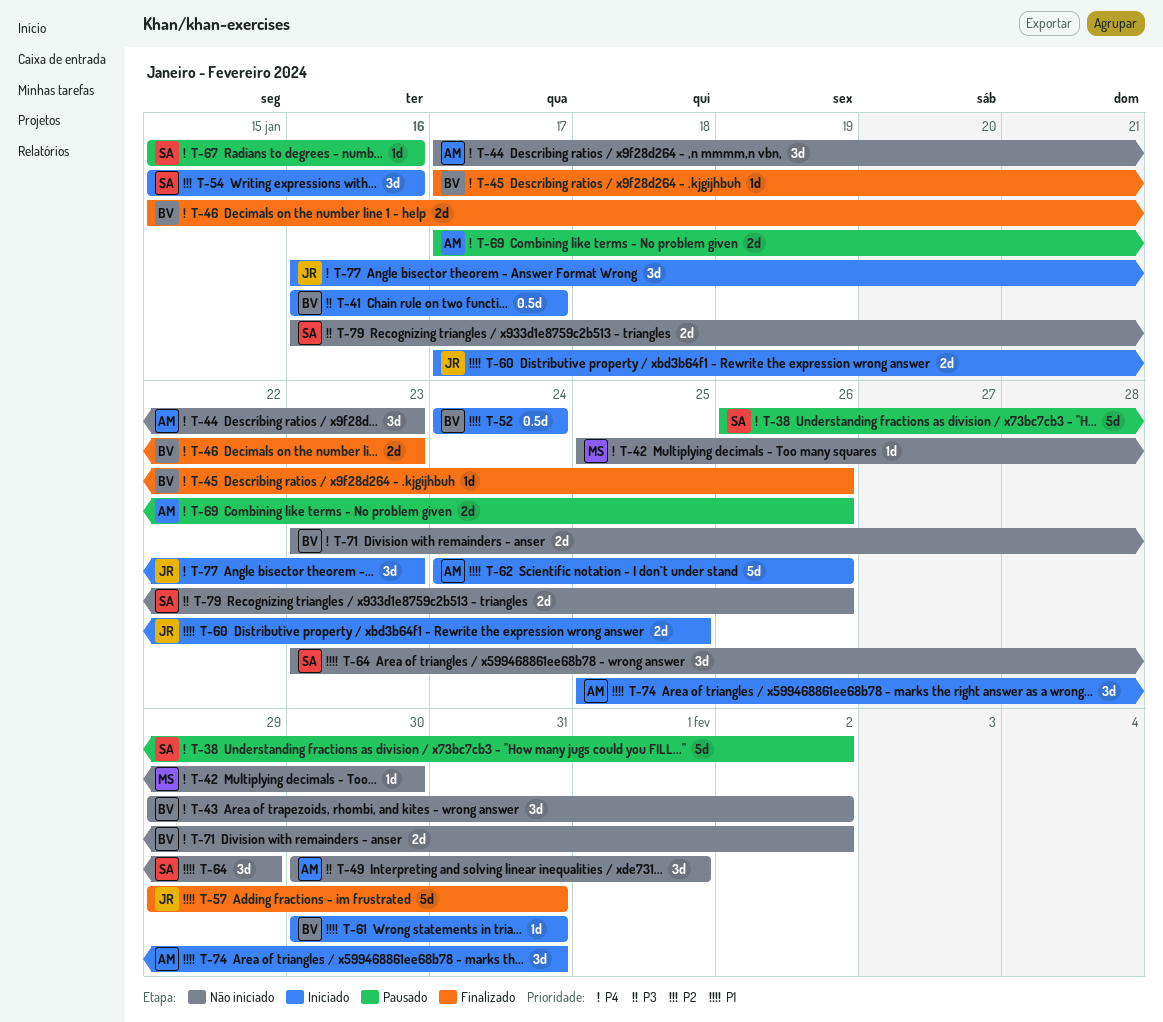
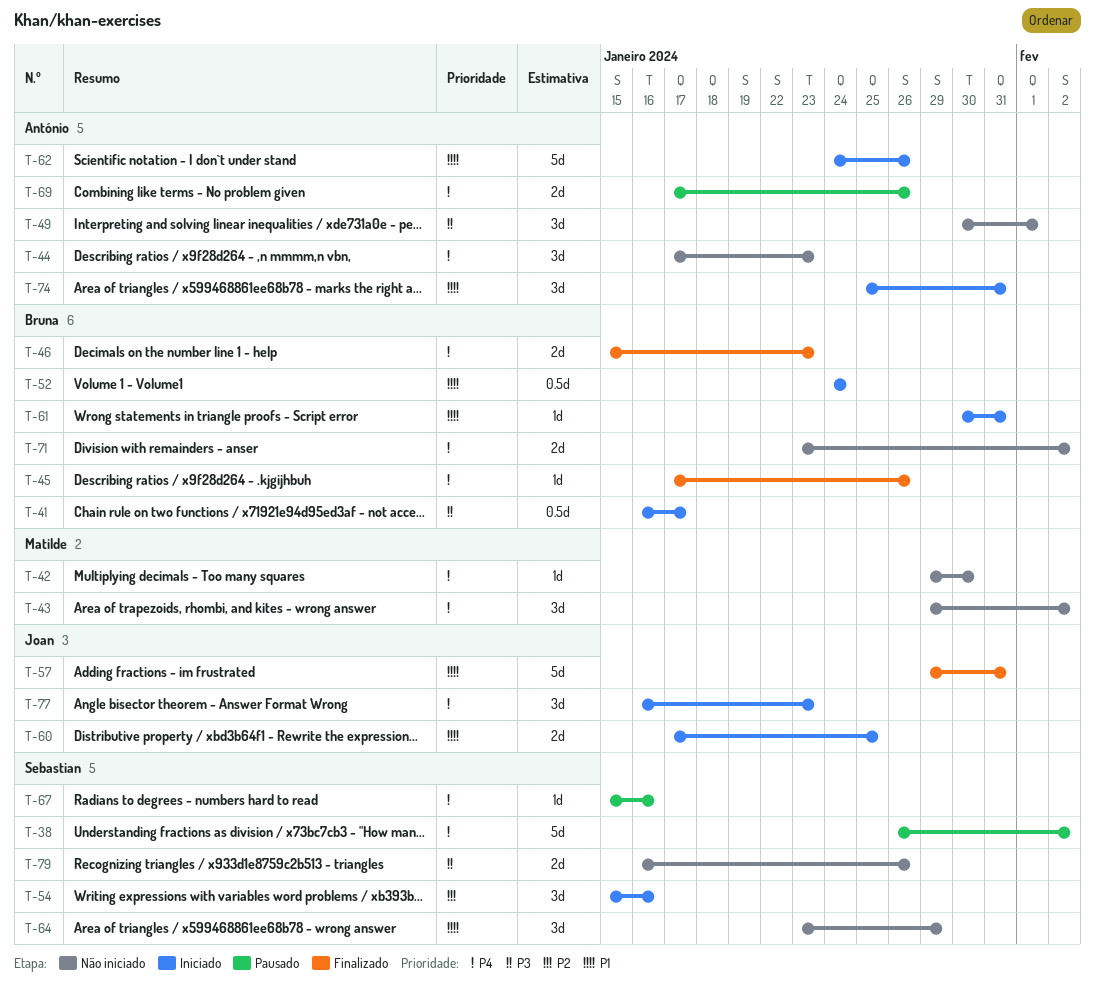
T-42, start: Jan 25 -> Jan 29
T-43, owner: Bruna -> Matilde

